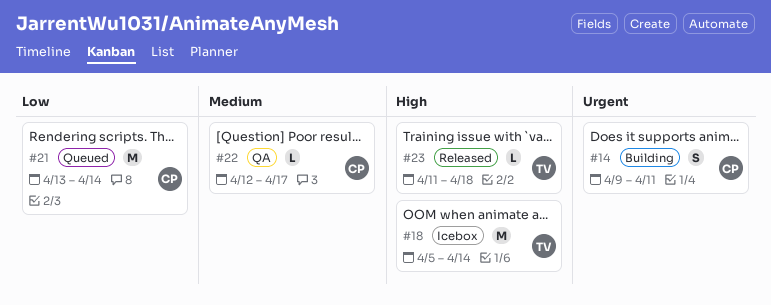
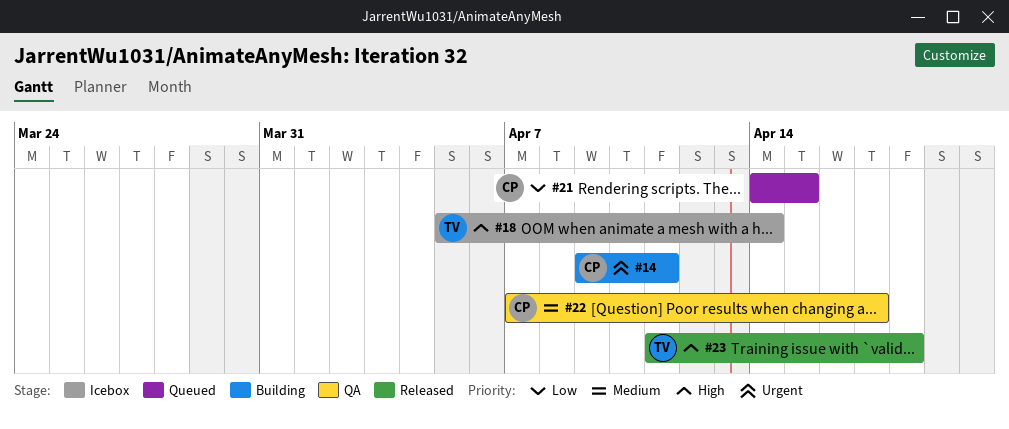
#21, start: Apr 13 -> Apr 14
#21, due: Apr 14 -> Apr 15
#22, start: Apr 12 -> Apr 7

